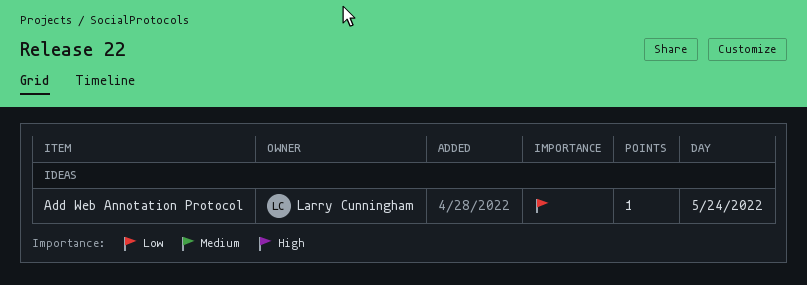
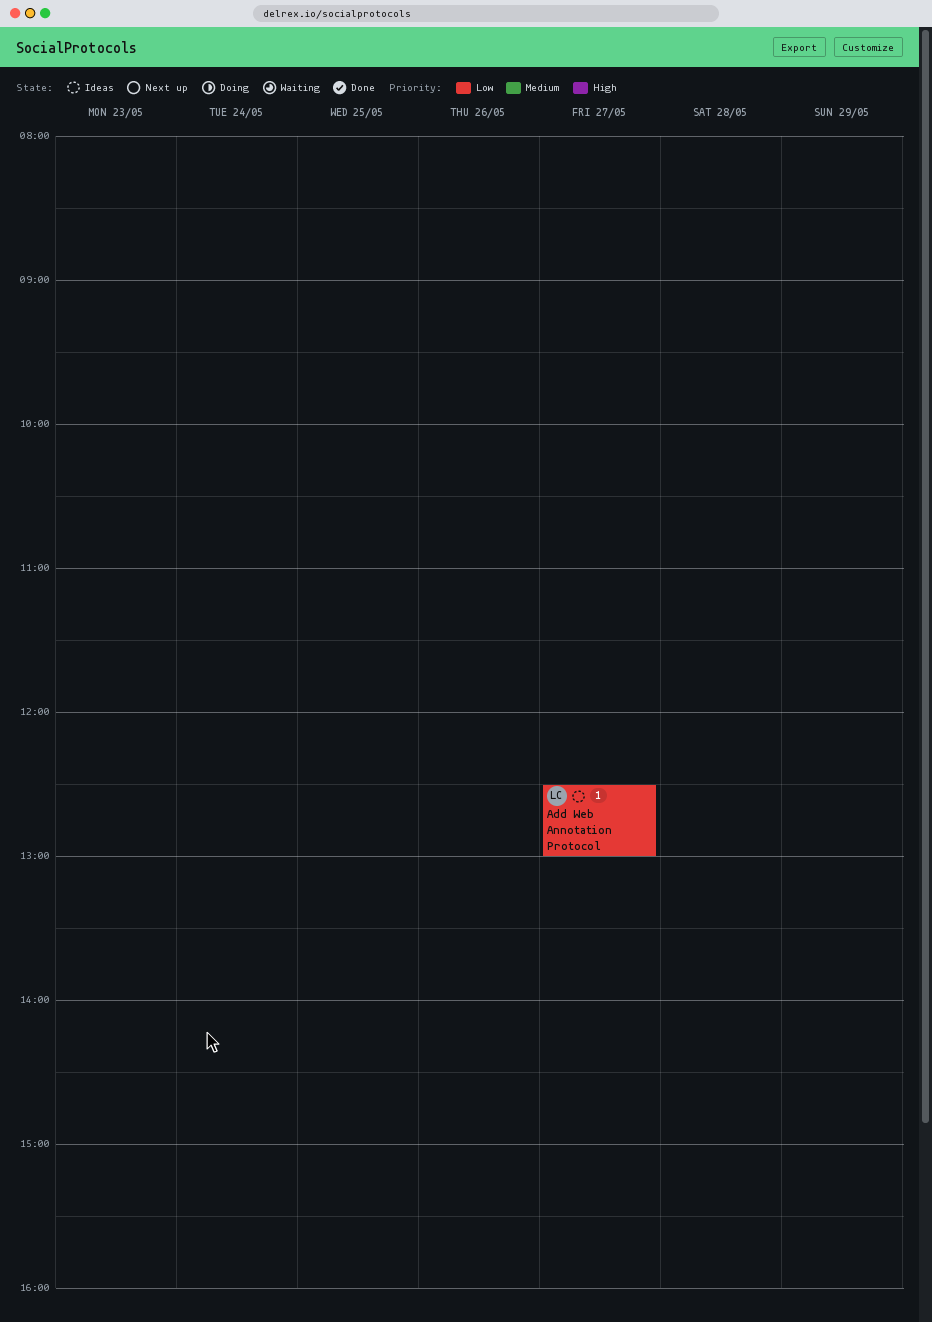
Add Web Annotation Protocol, day: May 24 -> May 27

